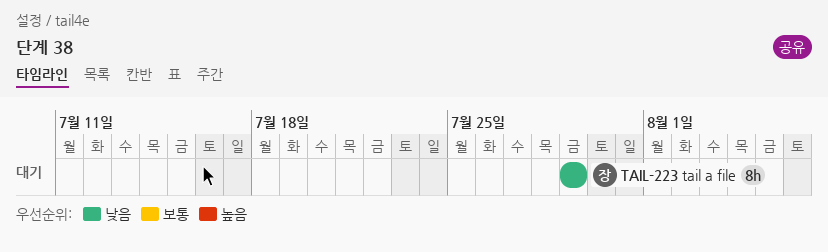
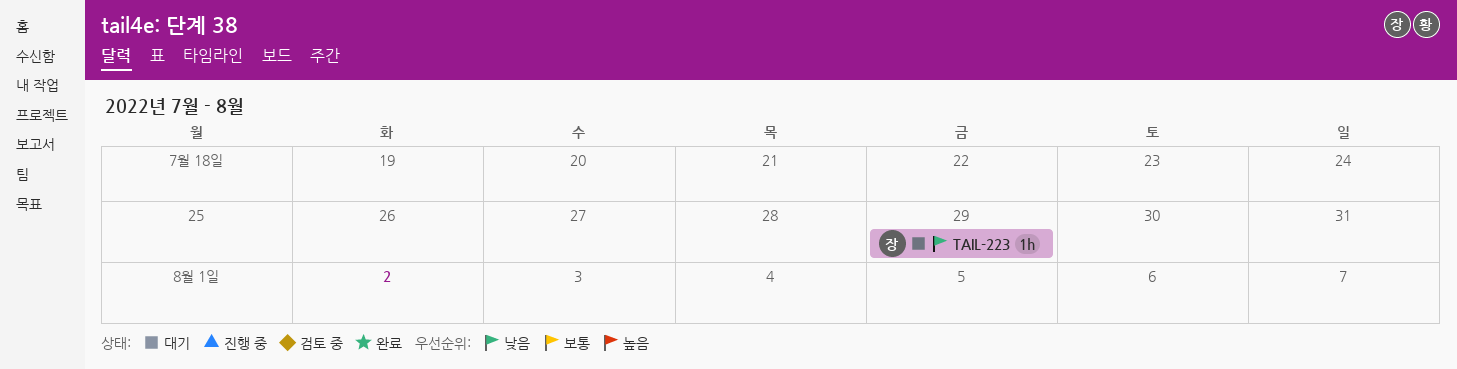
TAIL-223, estimate: 8h -> 1h

